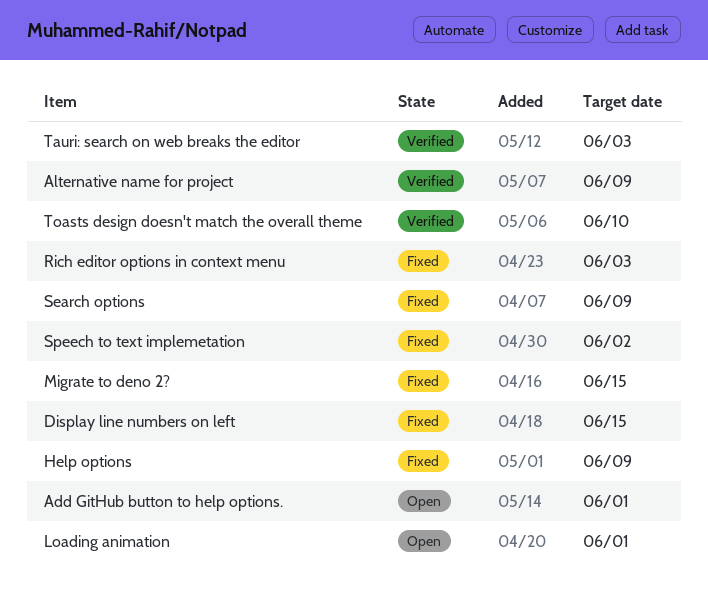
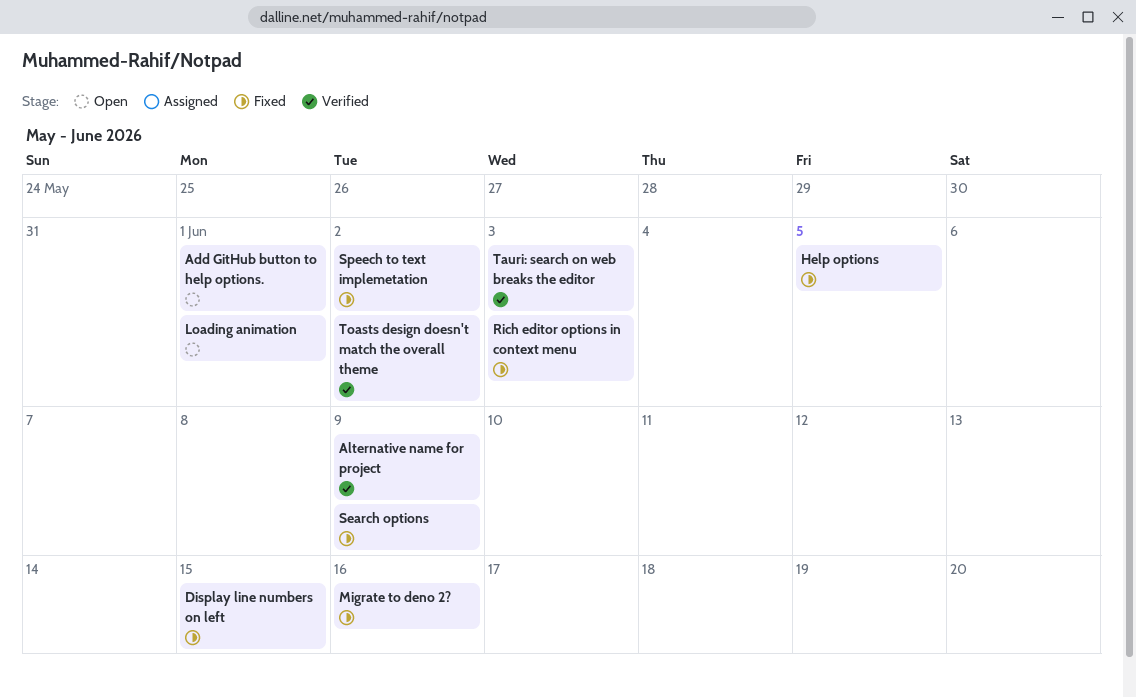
Help options, due: Jun 9 -> Jun 5
Migrate to deno 2?, due: Jun 15 -> Jun 16
Toasts design doesn't match the overall theme, due: Jun 10 -> Jun 2

